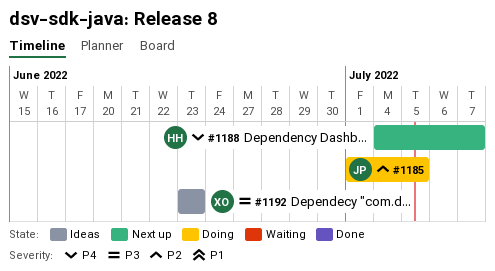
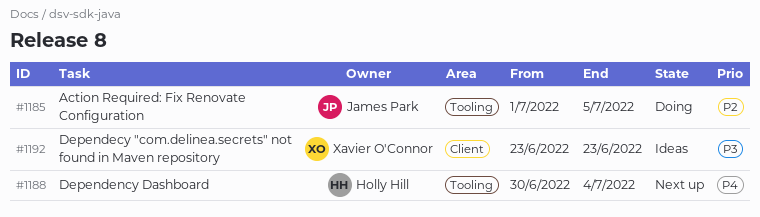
#1188, start: Jul 4 -> Jun 30
#1188, due: Jul 7 -> Jul 4

